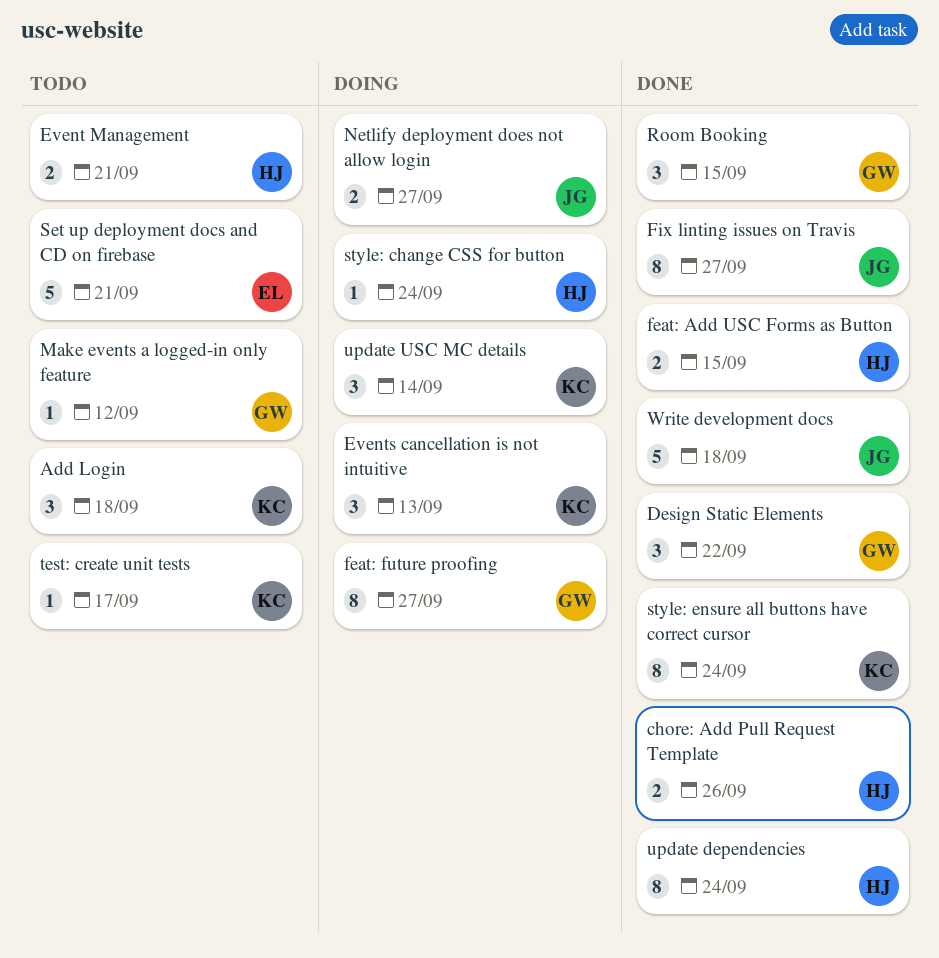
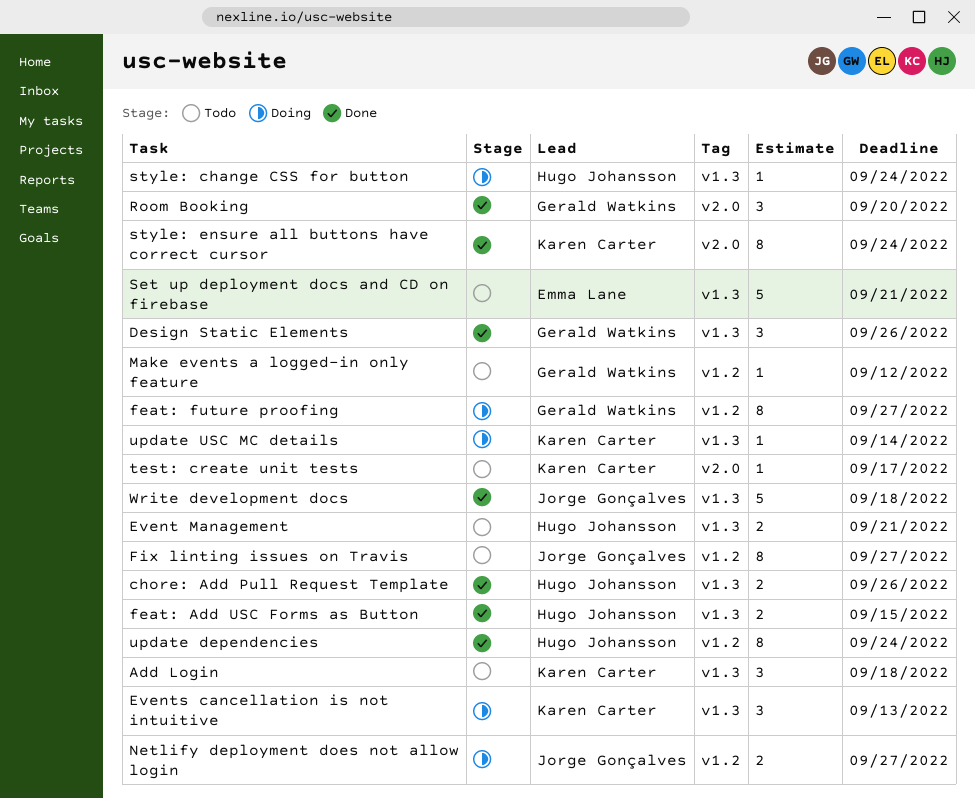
Design Static Elements, due: Sep 22 -> Sep 26
Fix linting issues on Travis, status: Done -> Todo
Room Booking, due: Sep 15 -> Sep 20
update USC MC details, estimate: 3 -> 1

